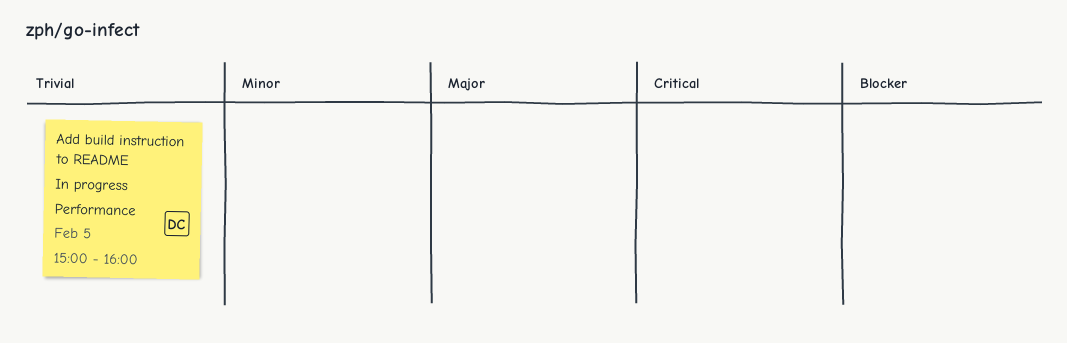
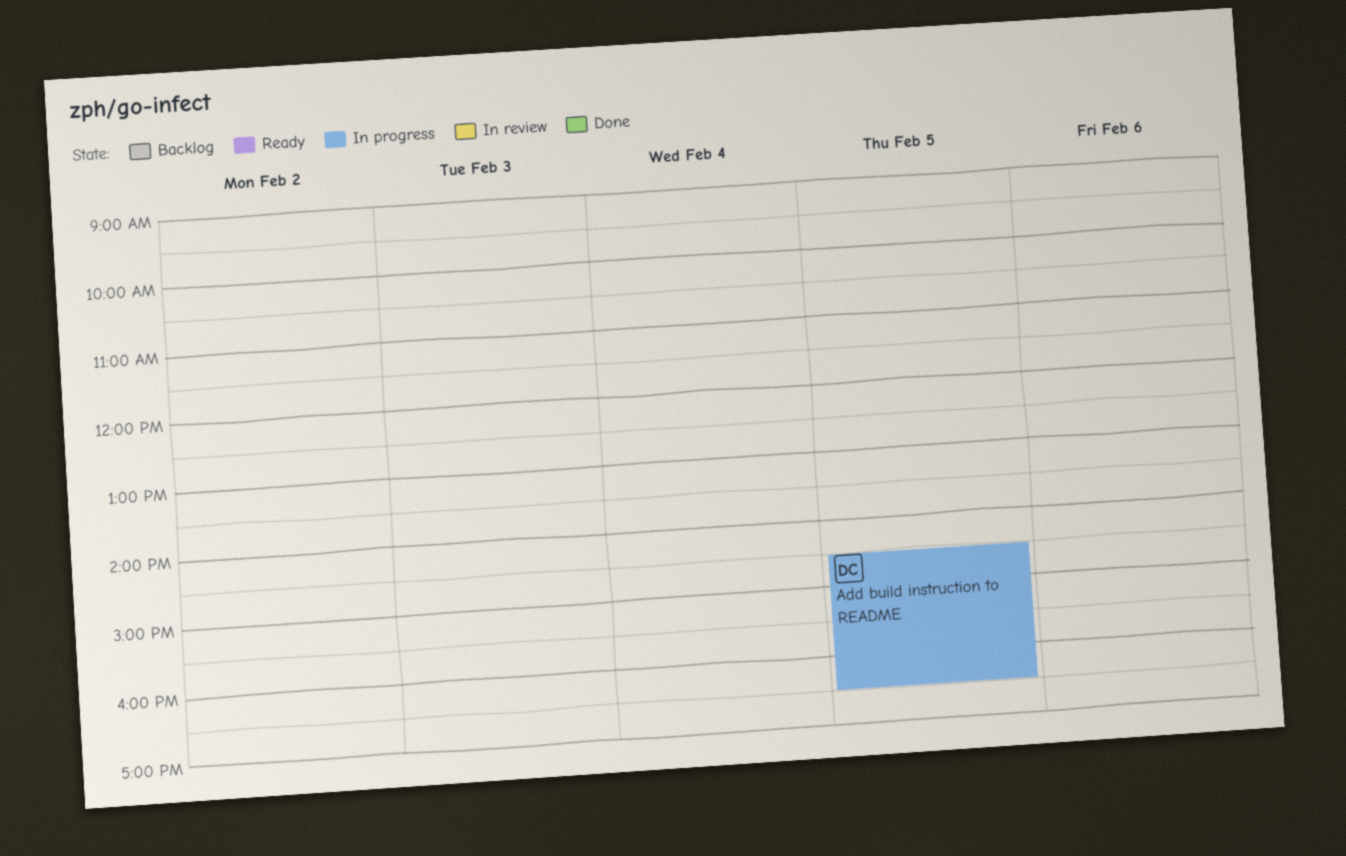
Add build instruction to README, begins: 15:00 -> 14:30
Add build instruction to README, ends: 16:00 -> 16:30

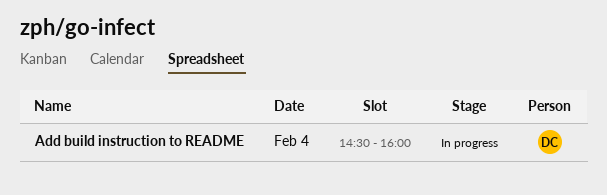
Add build instruction to README, day: Feb 5 -> Feb 4
Add build instruction to README, ends: 16:30 -> 16:00

